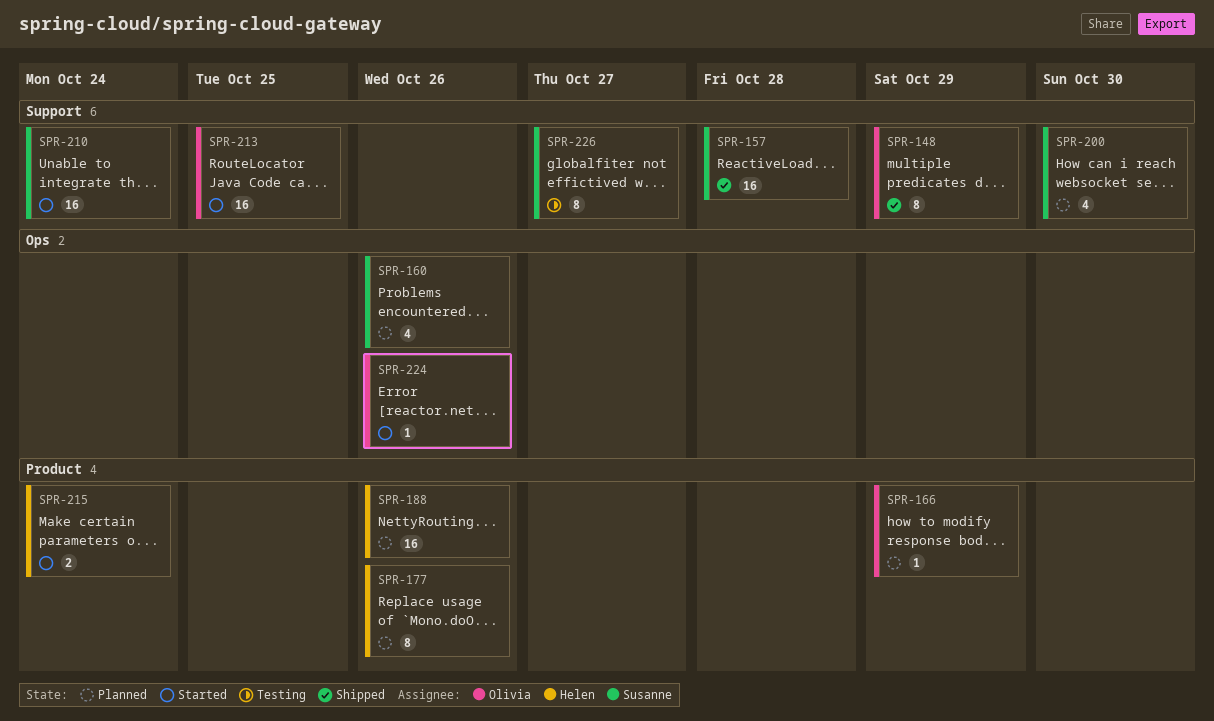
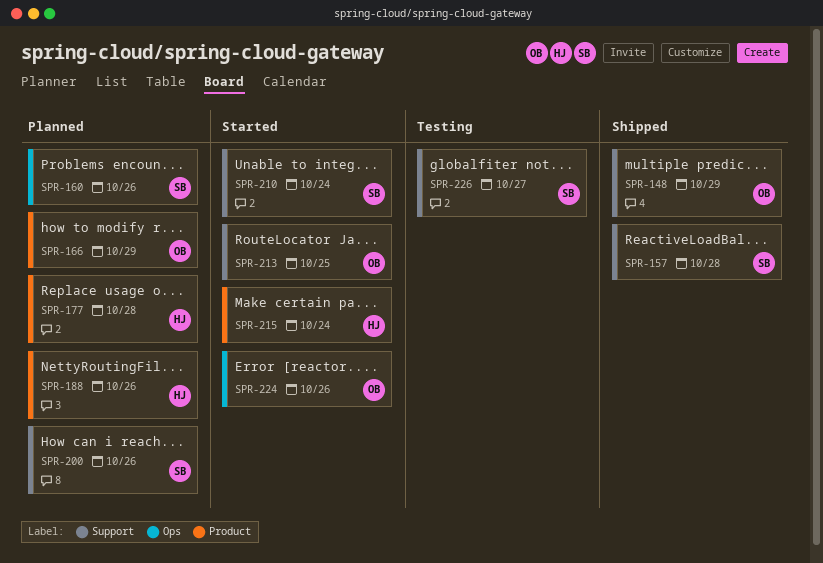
SPR-177, due: Oct 26 -> Oct 28
SPR-200, due: Oct 30 -> Oct 26

